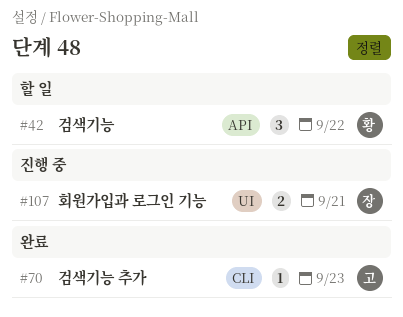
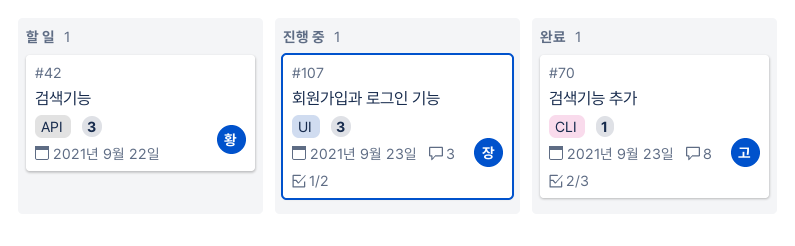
#107, estimate: 2 -> 3
#107, due: Sep 21 -> Sep 23

